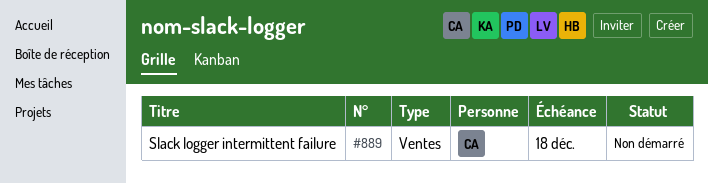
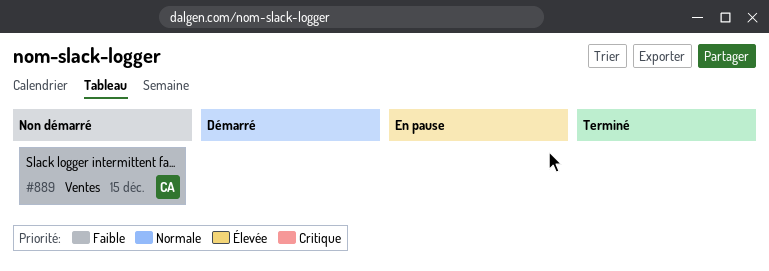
#889, due: Dec 18 -> Dec 15

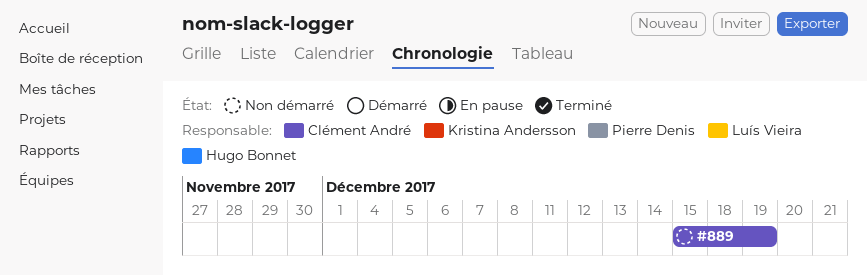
#889, due: Dec 15 -> Dec 19

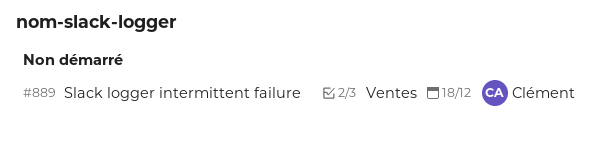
#889, due: Dec 19 -> Dec 18

